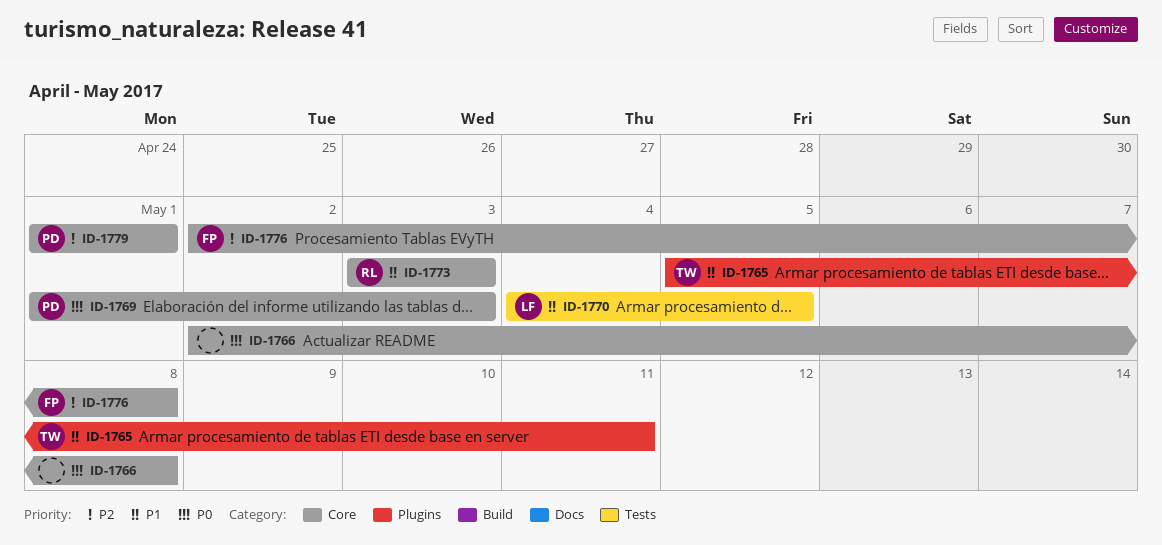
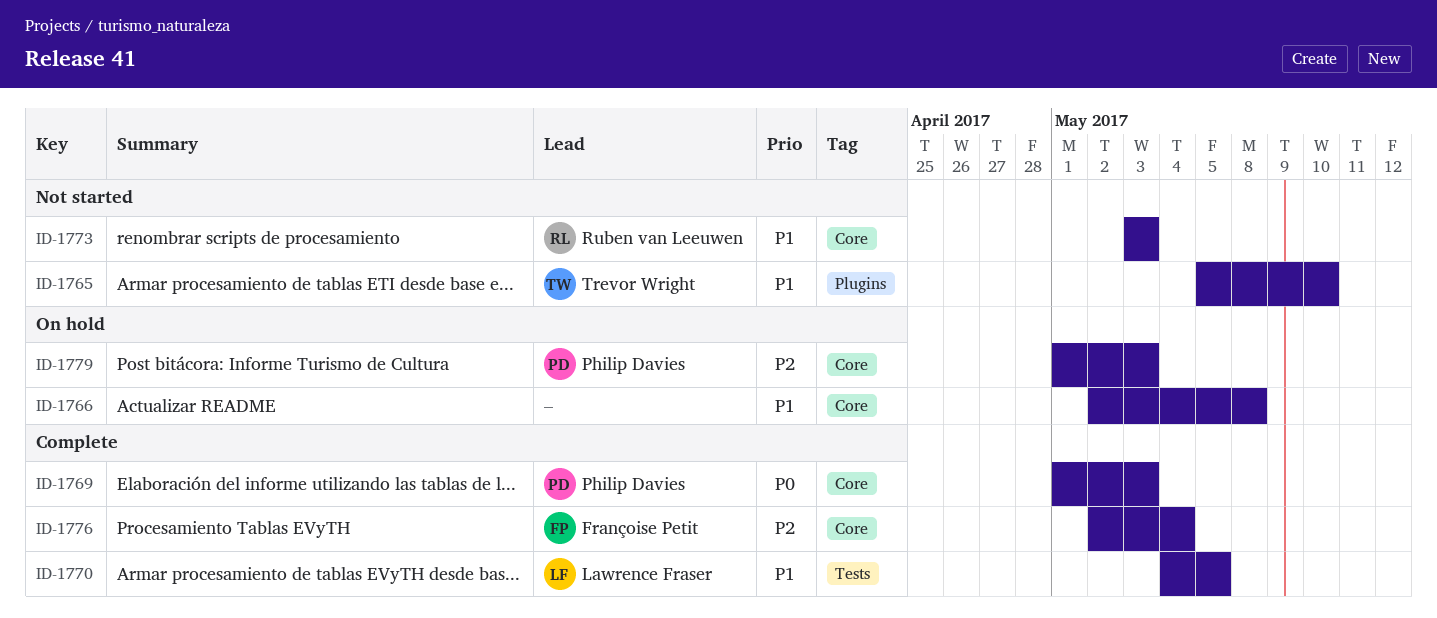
ID-1765, due: May 11 -> May 10
ID-1766, priority: P0 -> P1
ID-1776, due: May 8 -> May 4
ID-1779, due: May 1 -> May 3

